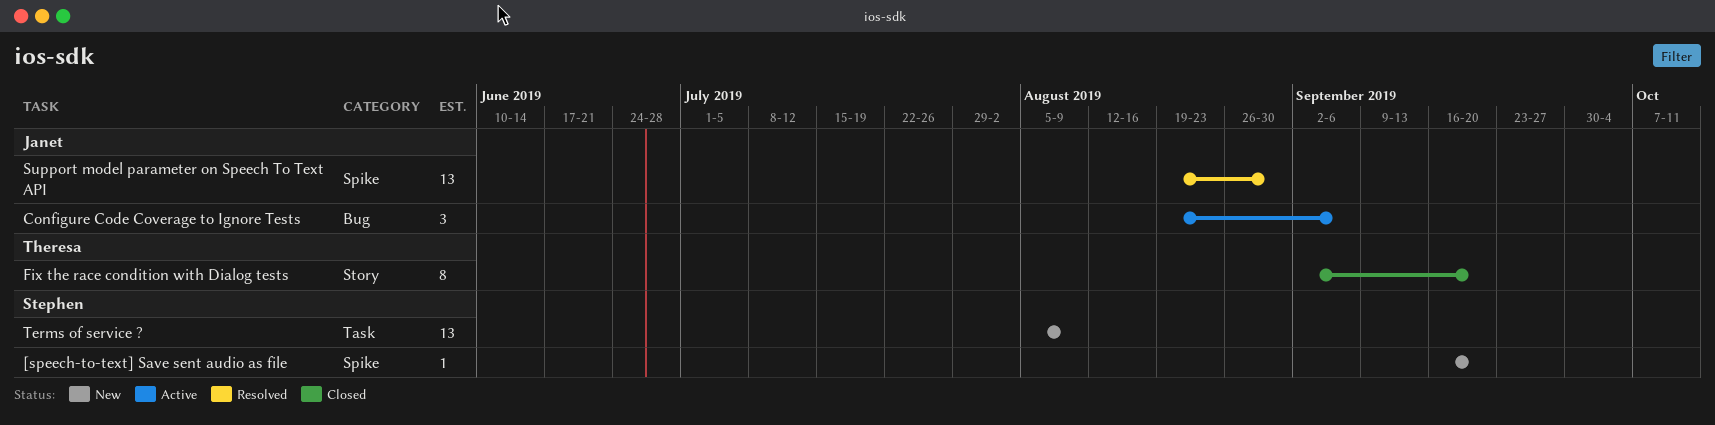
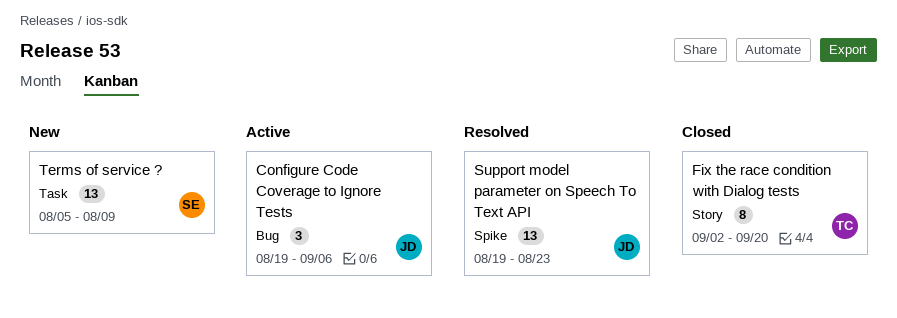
[speech-to-text] Save sent audio as file: present -> none
Support model parameter on Speech To Text API, due: Aug 30 -> Aug 23

